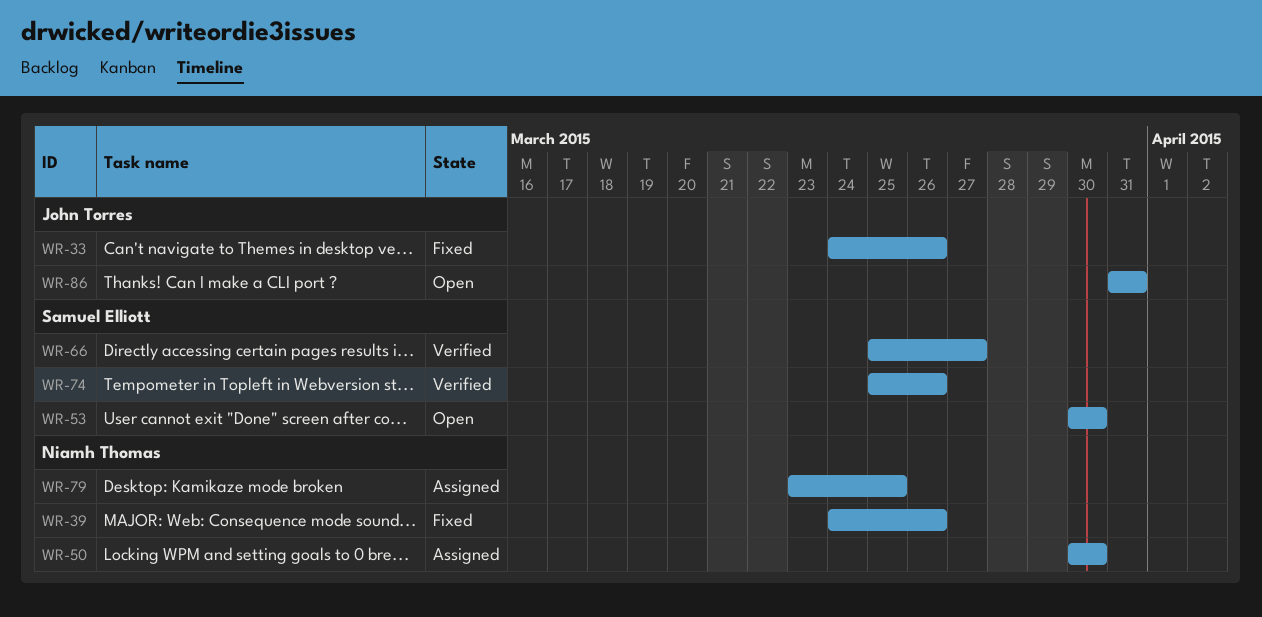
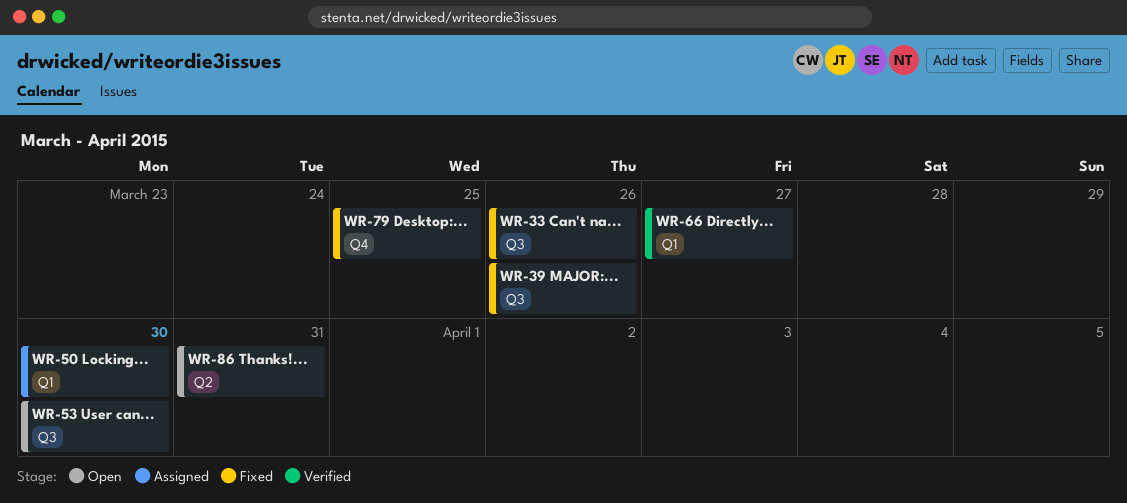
WR-74: present -> none
WR-79, status: Assigned -> Fixed

